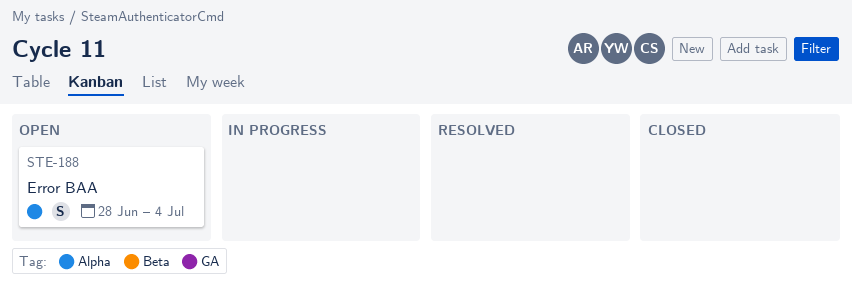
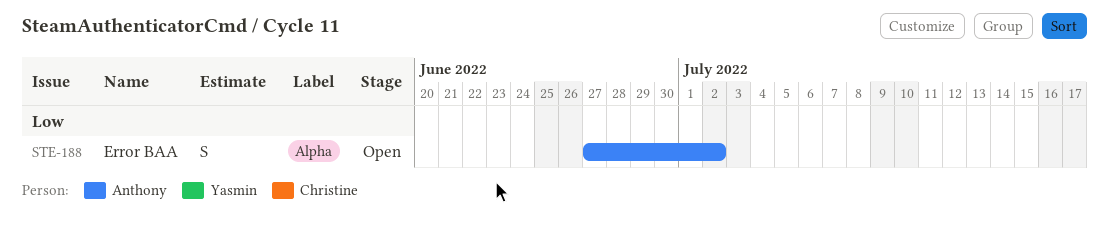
STE-188, start: Jun 28 -> Jun 27
STE-188, due: Jul 4 -> Jul 2

